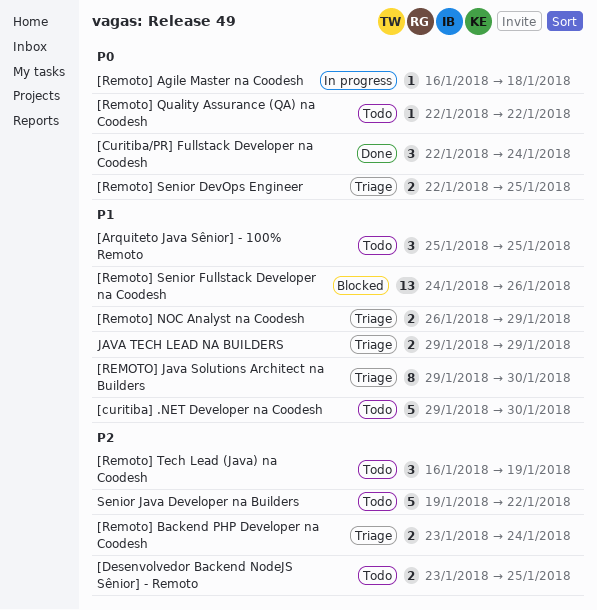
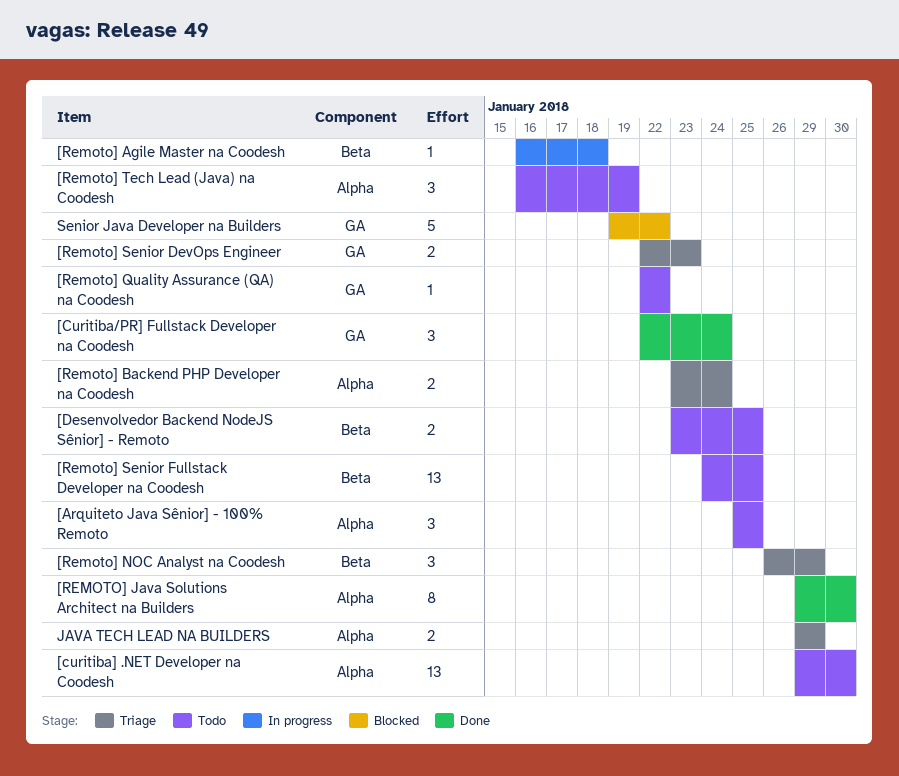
[curitiba] .NET Developer na Coodesh, estimate: 5 -> 13
[REMOTO] Java Solutions Architect na Builders, status: Triage -> Done
[Remoto] NOC Analyst na Coodesh, estimate: 2 -> 3
[Remoto] Senior DevOps Engineer, due: Jan 25 -> Jan 23
[Remoto] Senior Fullstack Developer na Coodesh, status: Blocked -> Todo
[Remoto] Senior Fullstack Developer na Coodesh, due: Jan 26 -> Jan 25
Senior Java Developer na Builders, status: Todo -> Blocked

